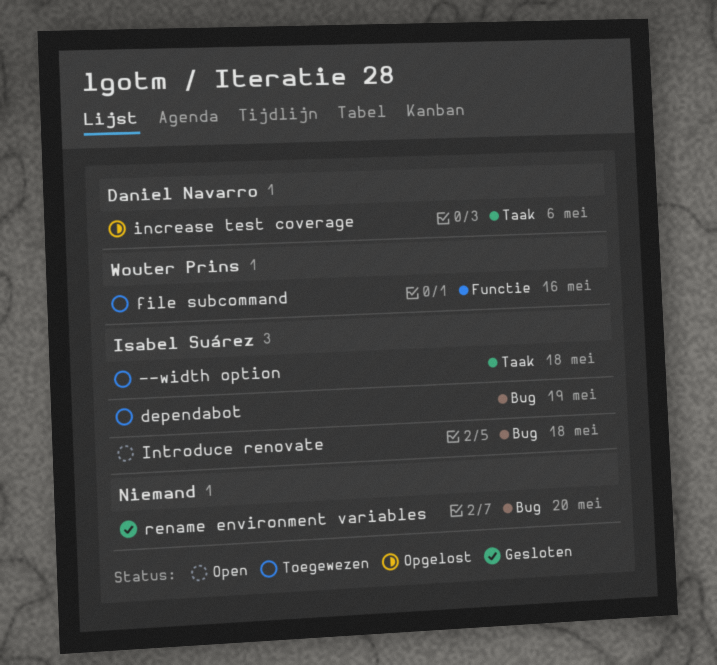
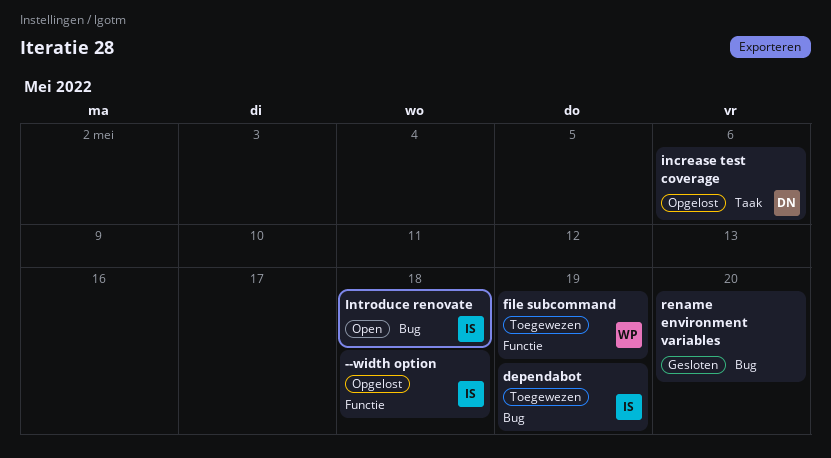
--width option, status: Toegewezen -> Opgelost
--width option, label: Taak -> Functie
file subcommand, due: May 16 -> May 19

